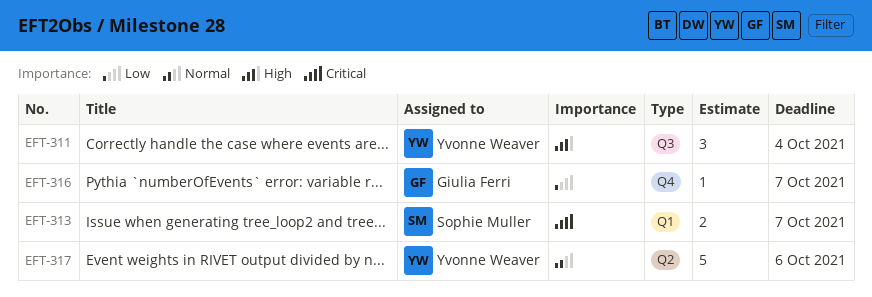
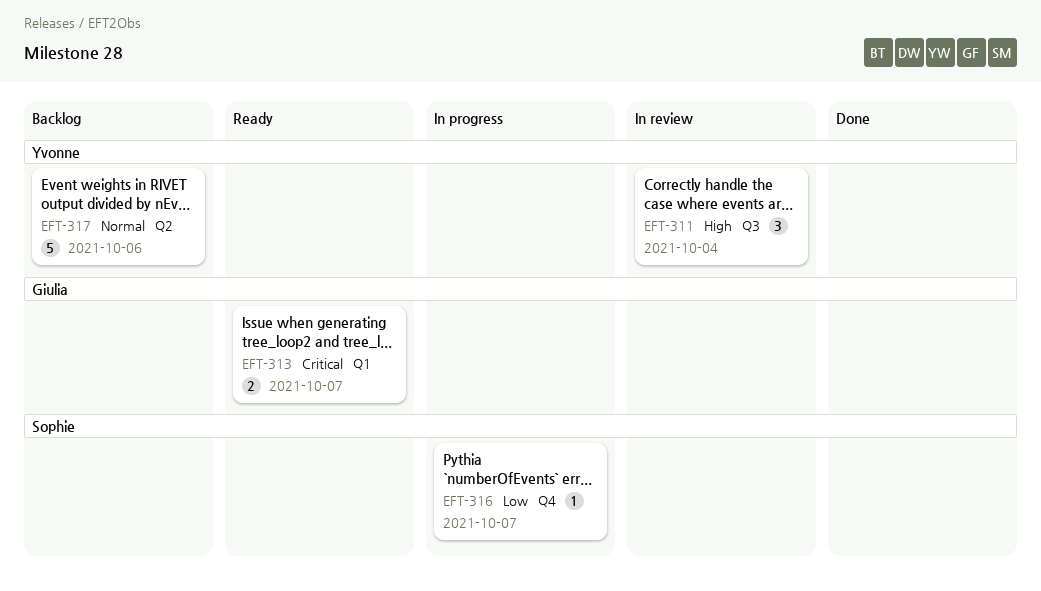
EFT-313, owner: Sophie Muller -> Giulia Ferri
EFT-316, owner: Giulia Ferri -> Sophie Muller

